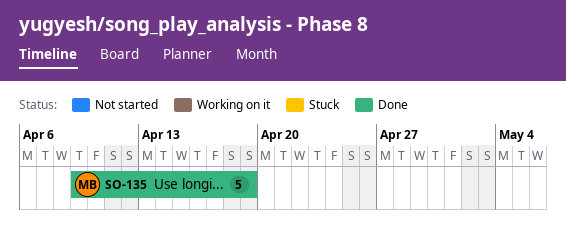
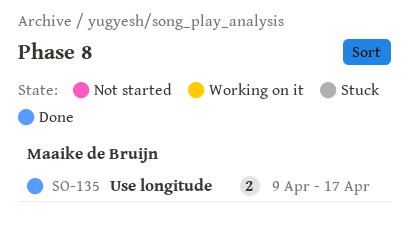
SO-135, estimate: 5 -> 2
SO-135, due: Apr 19 -> Apr 17

